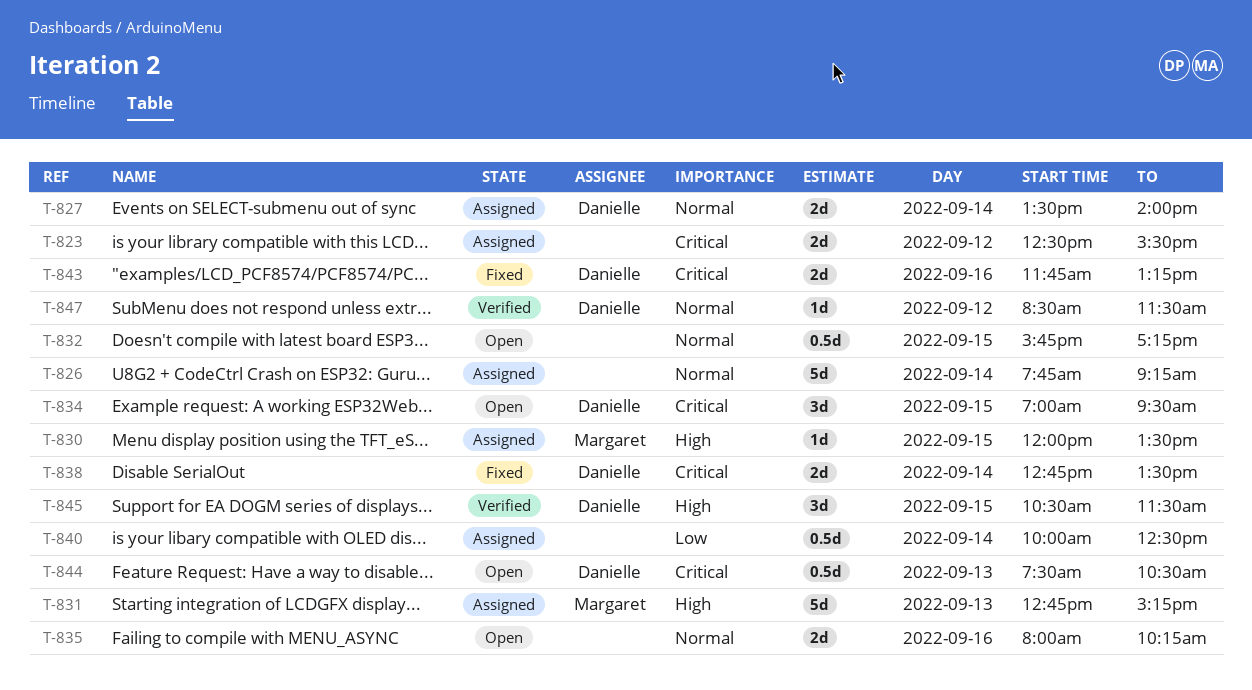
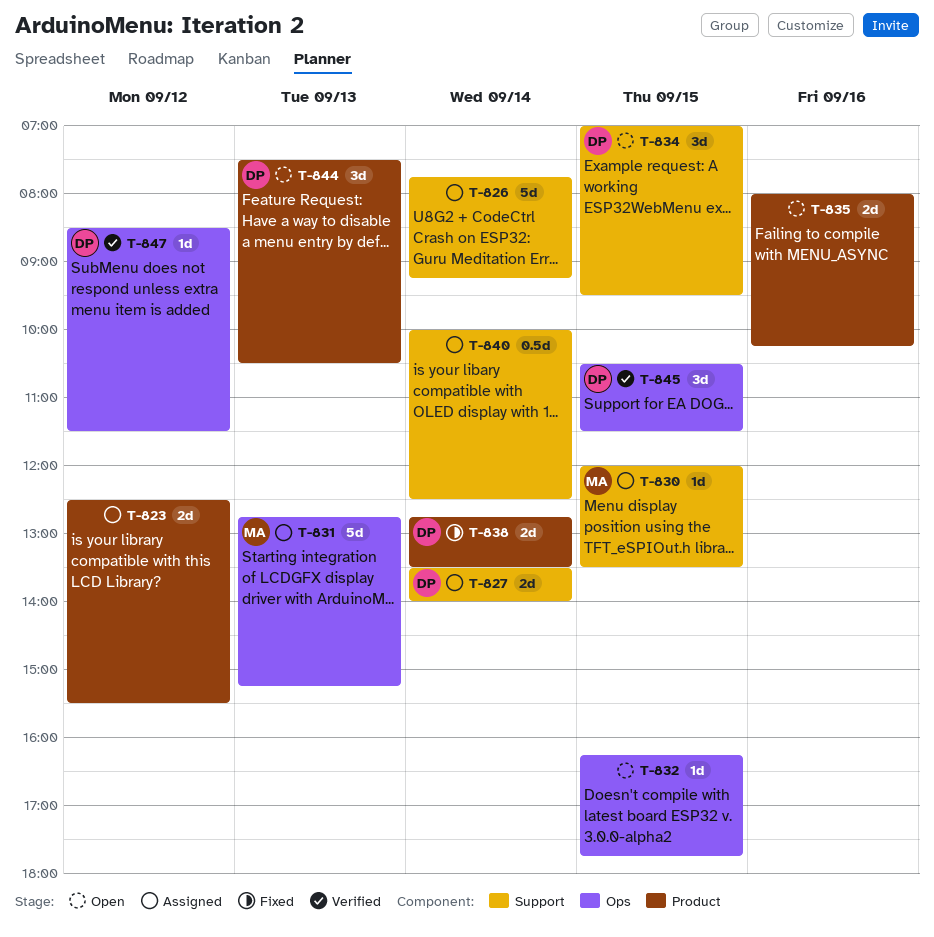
T-832, estimate: 0.5d -> 1d
T-832, begins: 15:45 -> 16:15
T-832, ends: 17:15 -> 17:45
T-843: present -> none
T-844, estimate: 0.5d -> 3d

